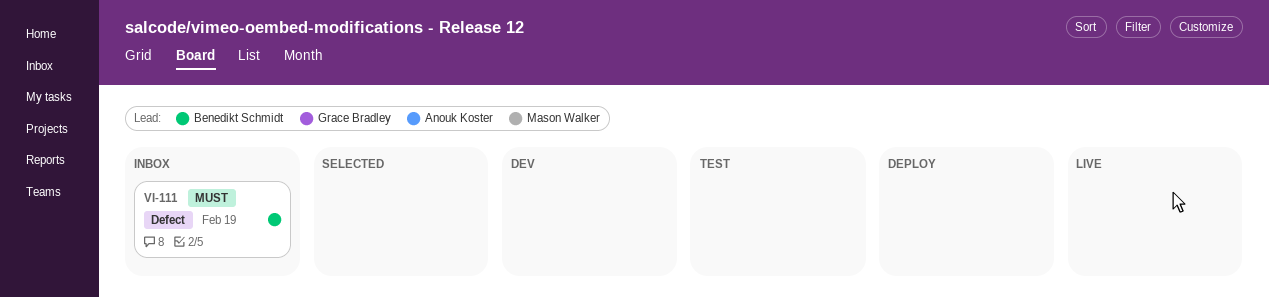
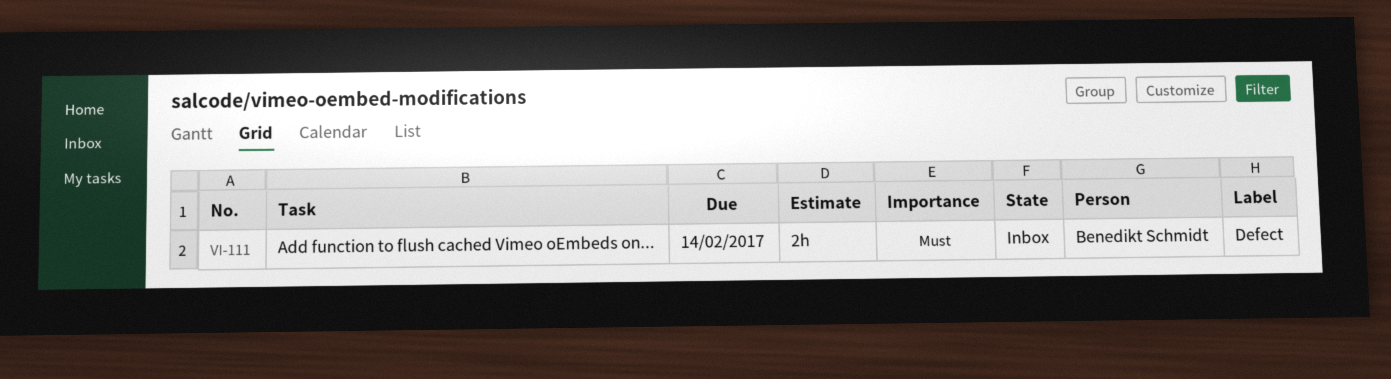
VI-111, due: Feb 19 -> Feb 14

